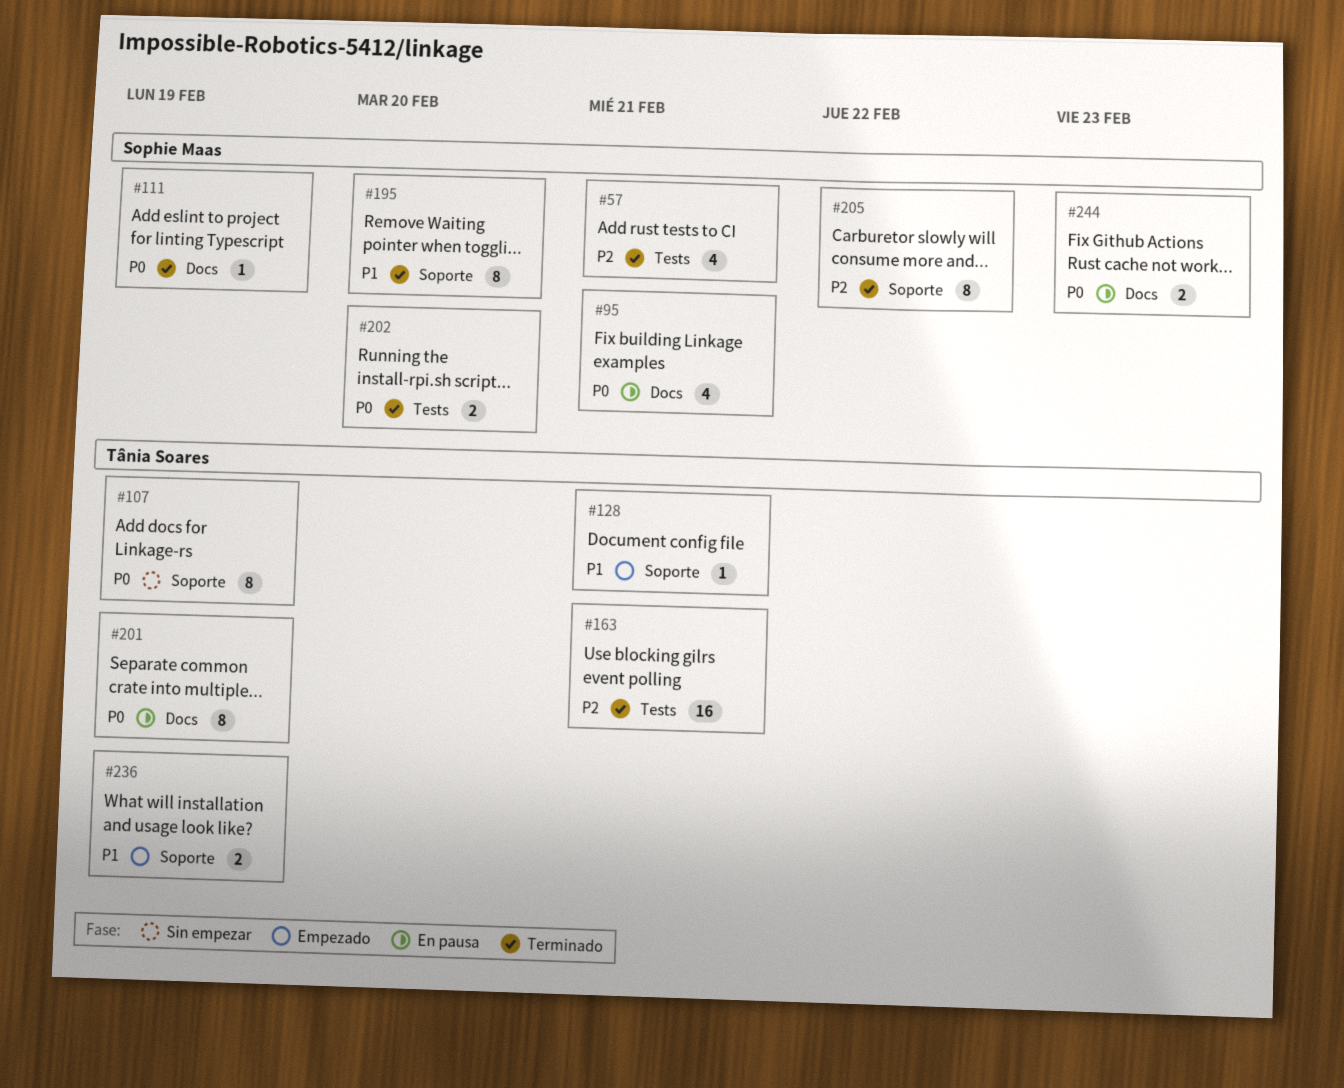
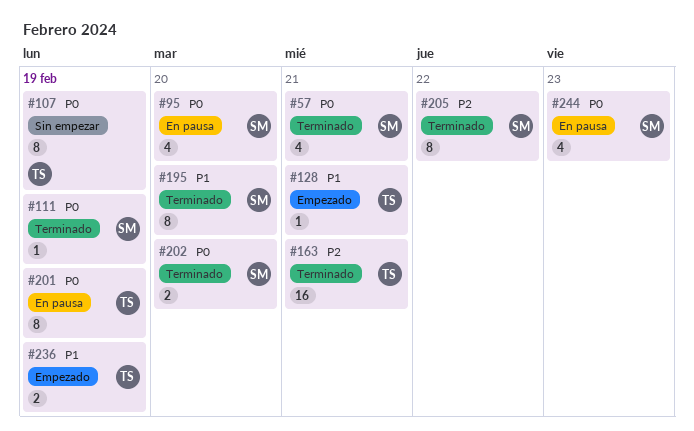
#57, priority: P2 -> P0
#95, due: Feb 21 -> Feb 20
#244, estimate: 2 -> 4

